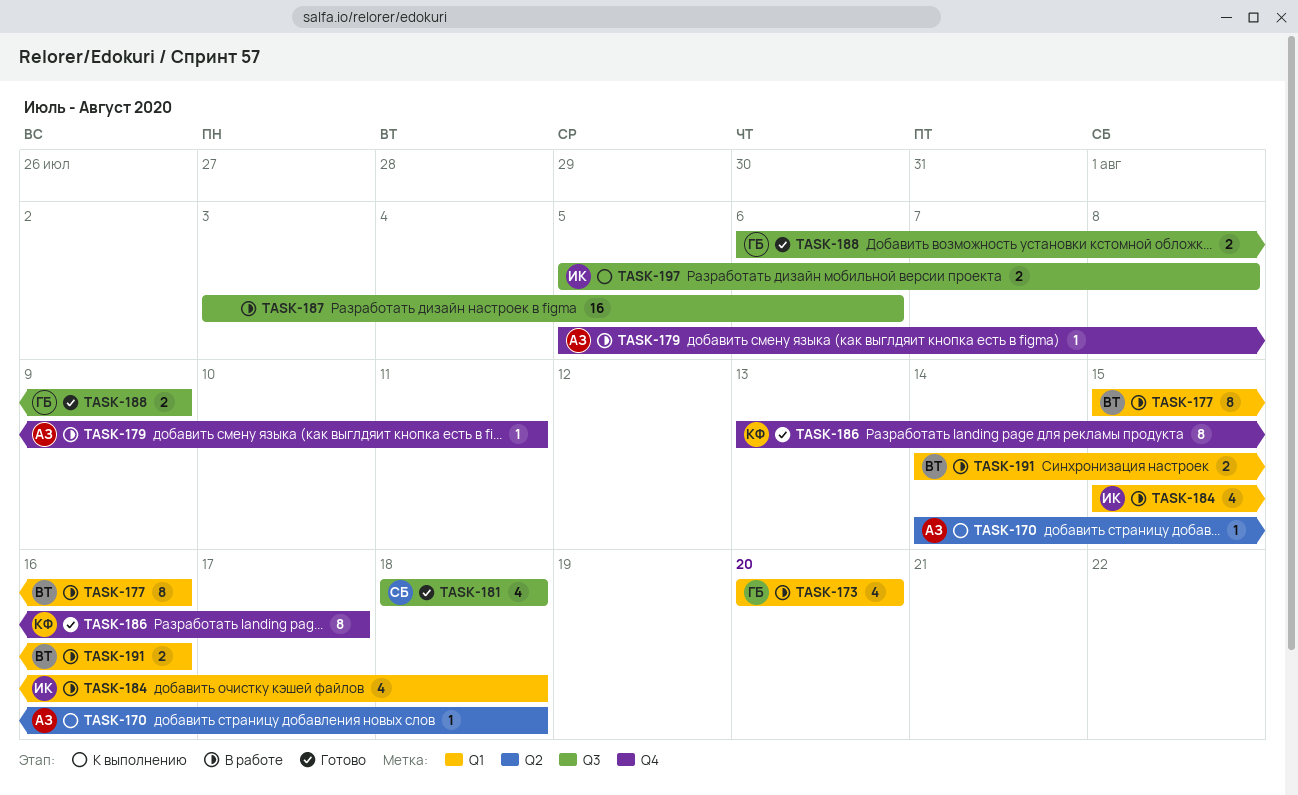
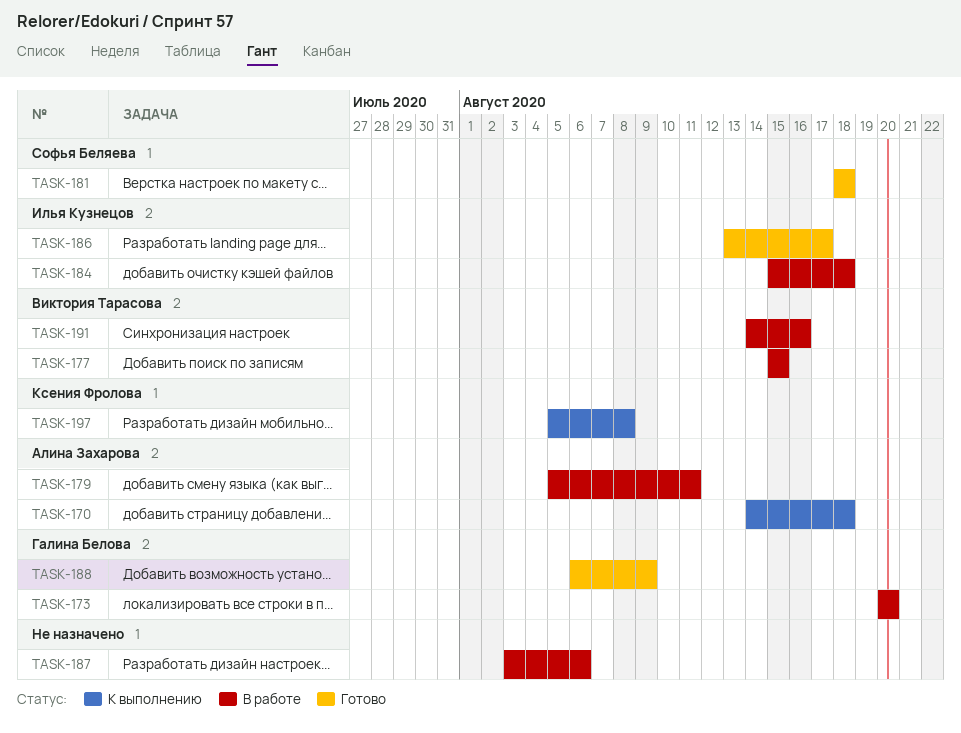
TASK-177, due: Aug 16 -> Aug 15
TASK-186, owner: Ксения Фролова -> Илья Кузнецов
TASK-197, owner: Илья Кузнецов -> Ксения Фролова

